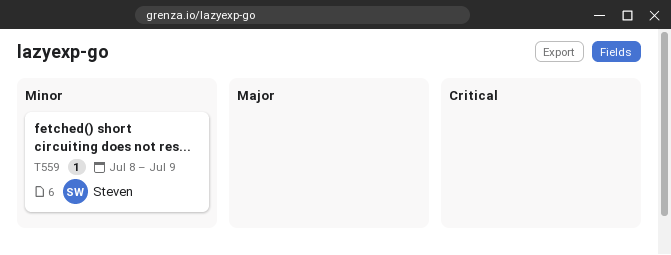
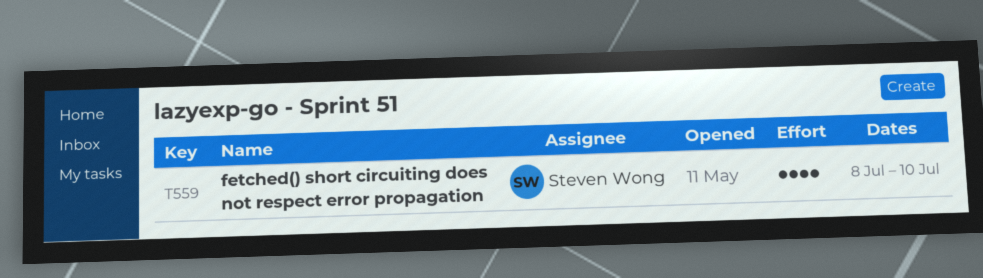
T559, estimate: 1 -> 4
T559, due: Jul 9 -> Jul 10

